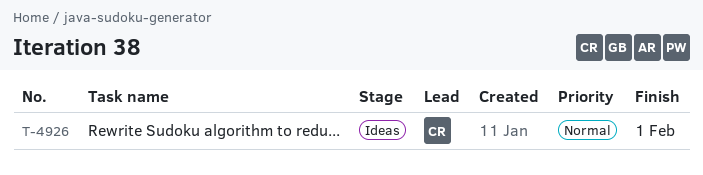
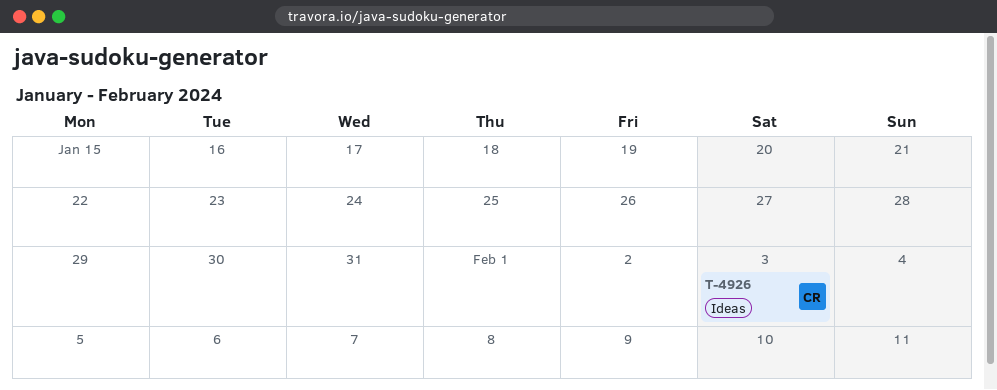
T-4926, due: Feb 1 -> Feb 3

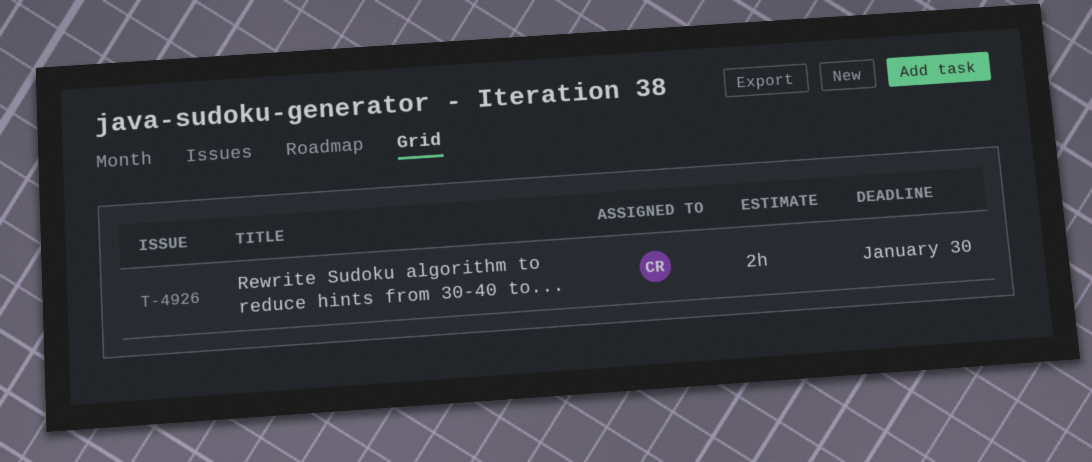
T-4926, due: Feb 3 -> Jan 30

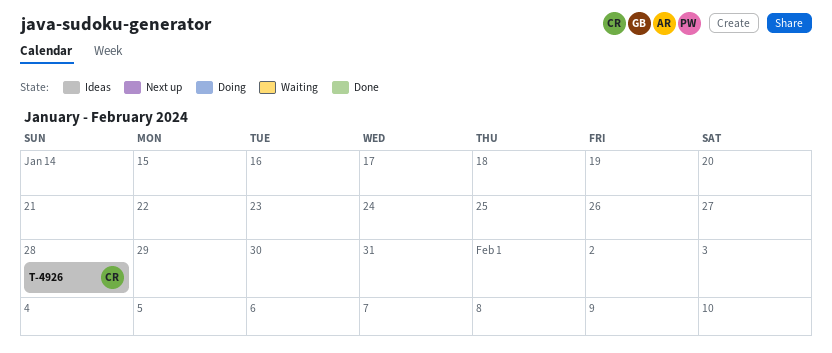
T-4926, due: Jan 30 -> Jan 28

